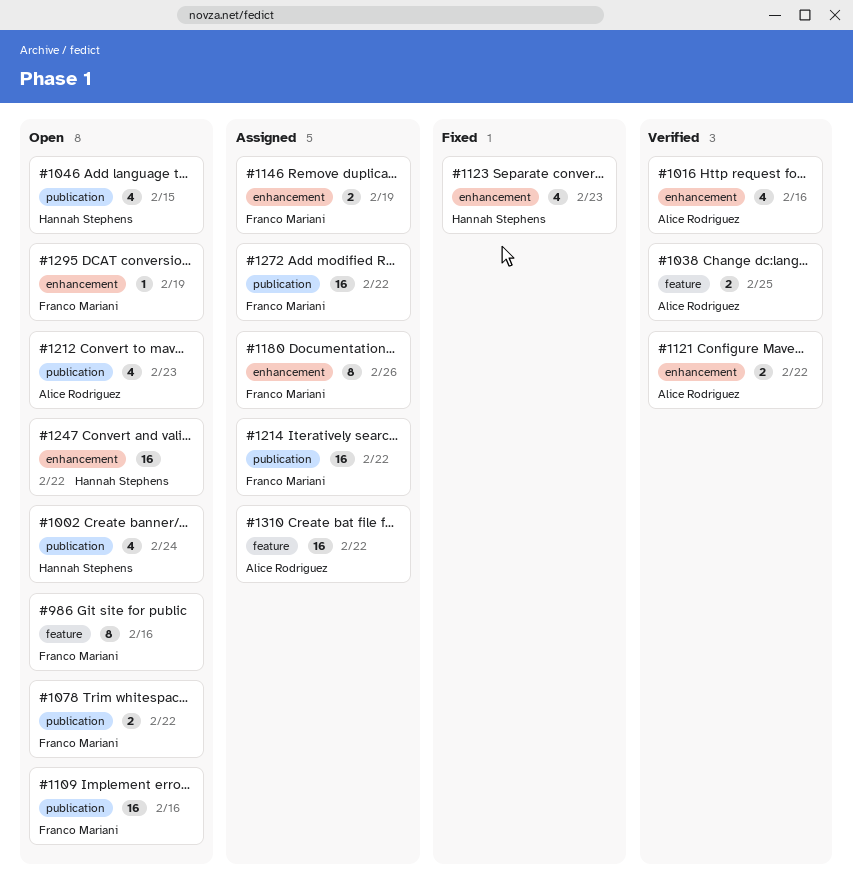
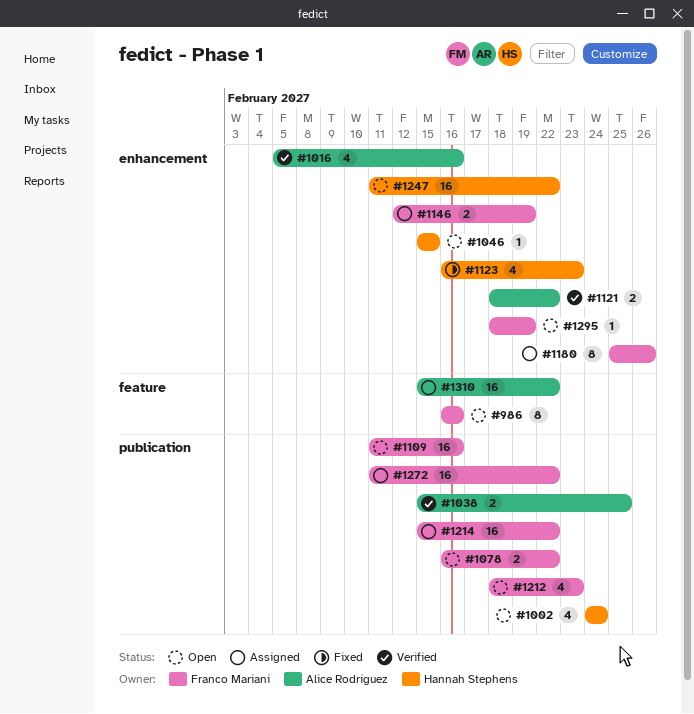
#1038, label: feature -> publication
#1046, label: publication -> enhancement
#1046, estimate: 4 -> 1
#1212, owner: Alice Rodriguez -> Franco Mariani

